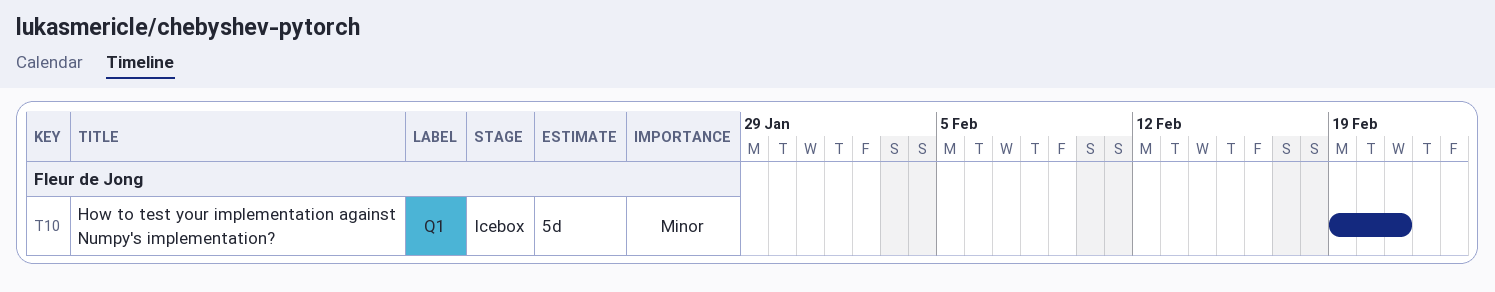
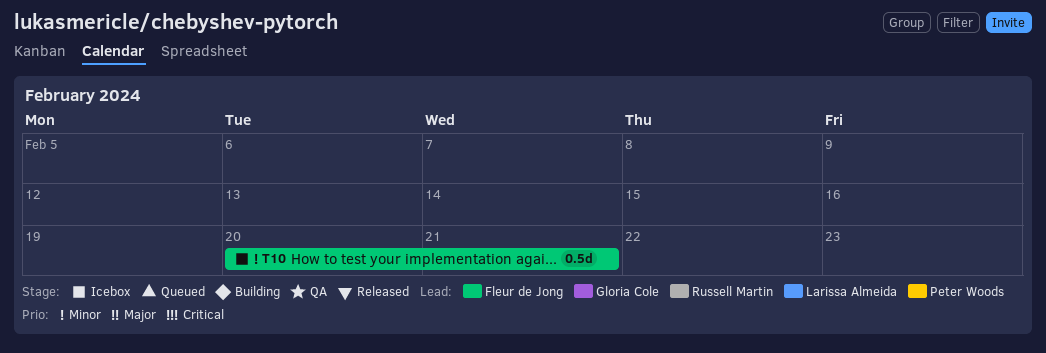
T10, estimate: 5d -> 0.5d
T10, start: Feb 19 -> Feb 20

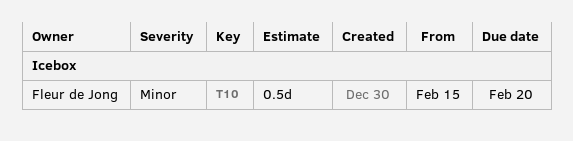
T10, start: Feb 20 -> Feb 15
T10, due: Feb 21 -> Feb 20

